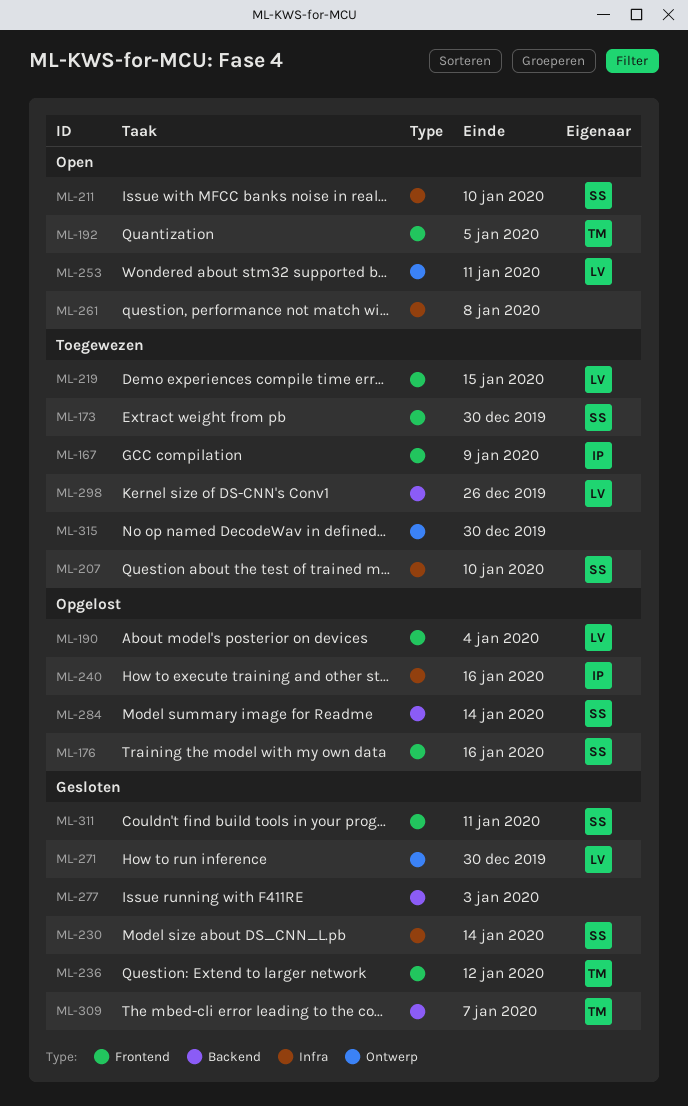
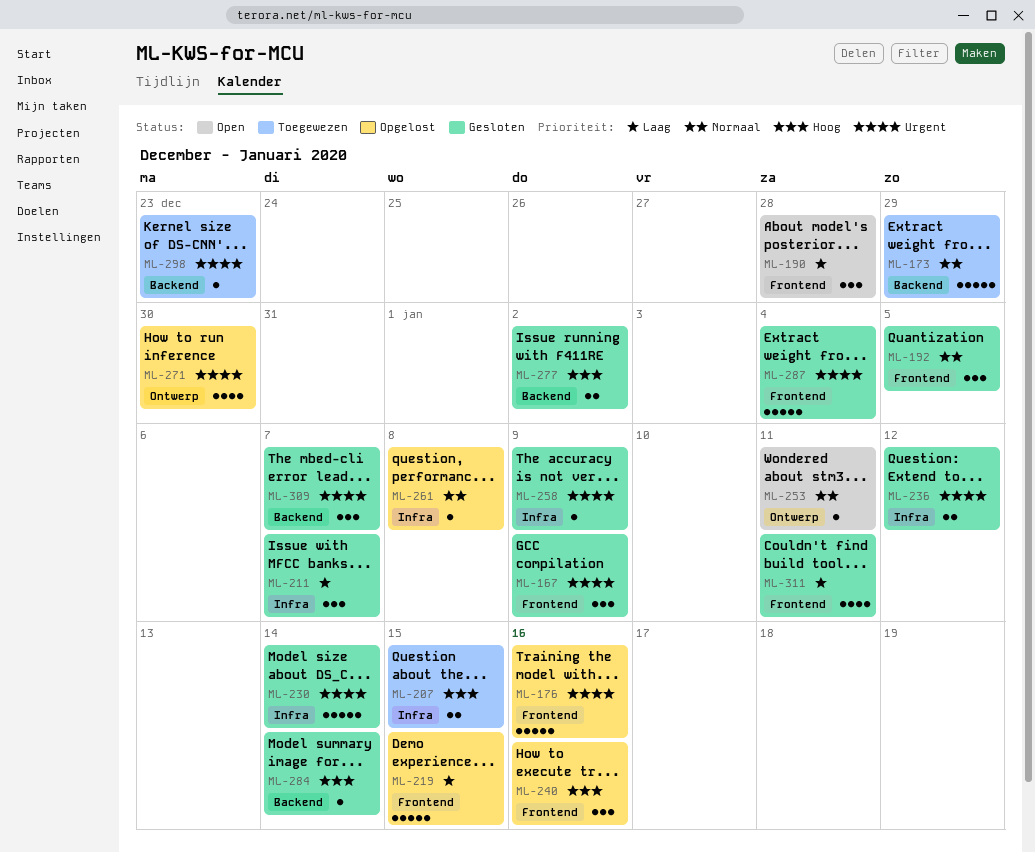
ML-167, status: Toegewezen -> Gesloten
ML-173, label: Frontend -> Backend
ML-173, due: Dec 30 -> Dec 29
ML-190, status: Opgelost -> Open
ML-190, due: Jan 4 -> Dec 28
ML-192, status: Open -> Gesloten
ML-207, due: Jan 10 -> Jan 15
ML-211, status: Open -> Gesloten
ML-211, due: Jan 10 -> Jan 7
ML-219, status: Toegewezen -> Opgelost
ML-236, label: Frontend -> Infra
ML-240, label: Infra -> Frontend
ML-258: none -> present
ML-261, status: Open -> Opgelost
ML-271, status: Gesloten -> Opgelost
ML-277, due: Jan 3 -> Jan 2
ML-284, status: Opgelost -> Gesloten
ML-287: none -> present
ML-298, due: Dec 26 -> Dec 23
ML-315: present -> none

